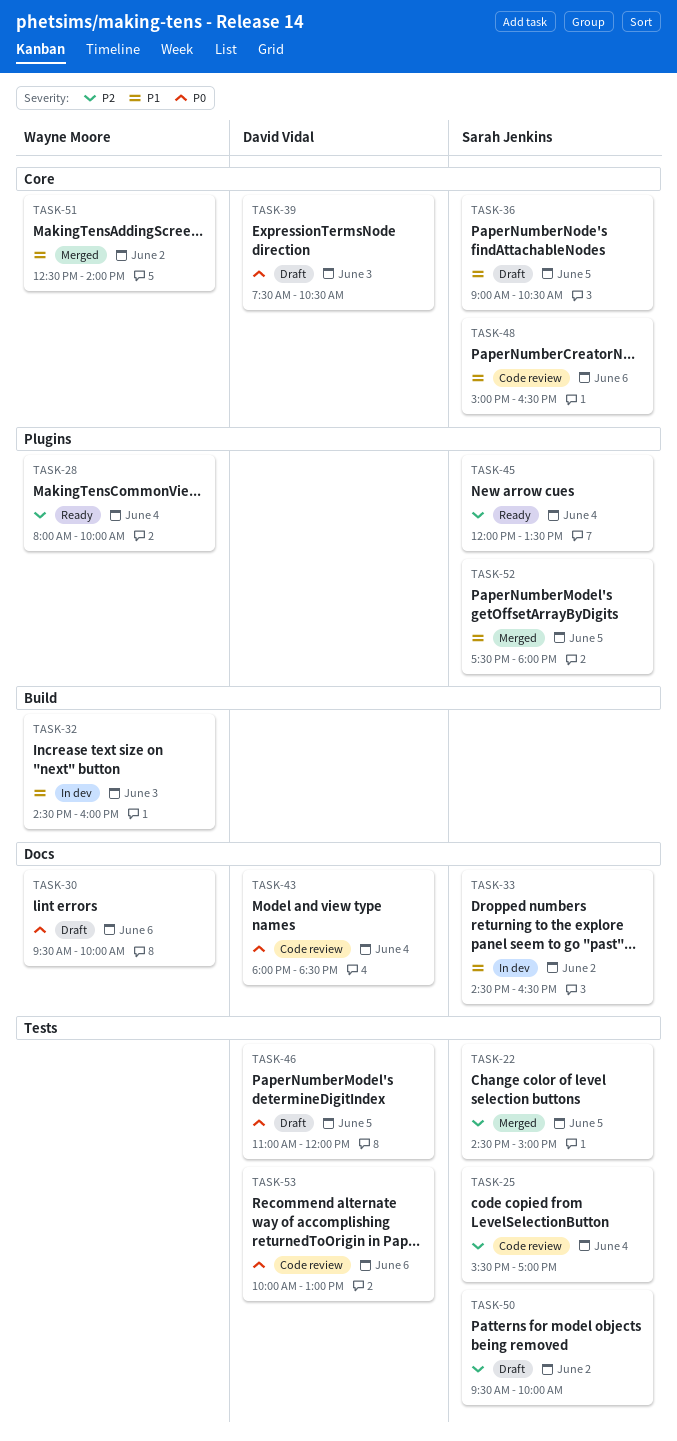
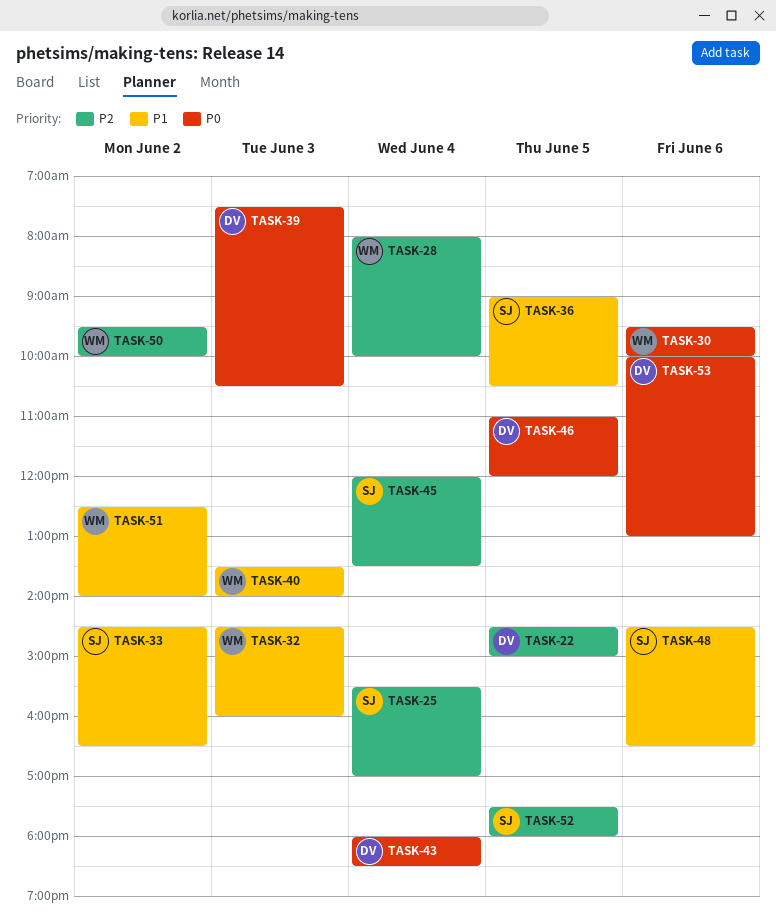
TASK-22, owner: Sarah Jenkins -> David Vidal
TASK-40: none -> present
TASK-48, begins: 15:00 -> 14:30
TASK-50, owner: Sarah Jenkins -> Wayne Moore
TASK-52, priority: P1 -> P2

